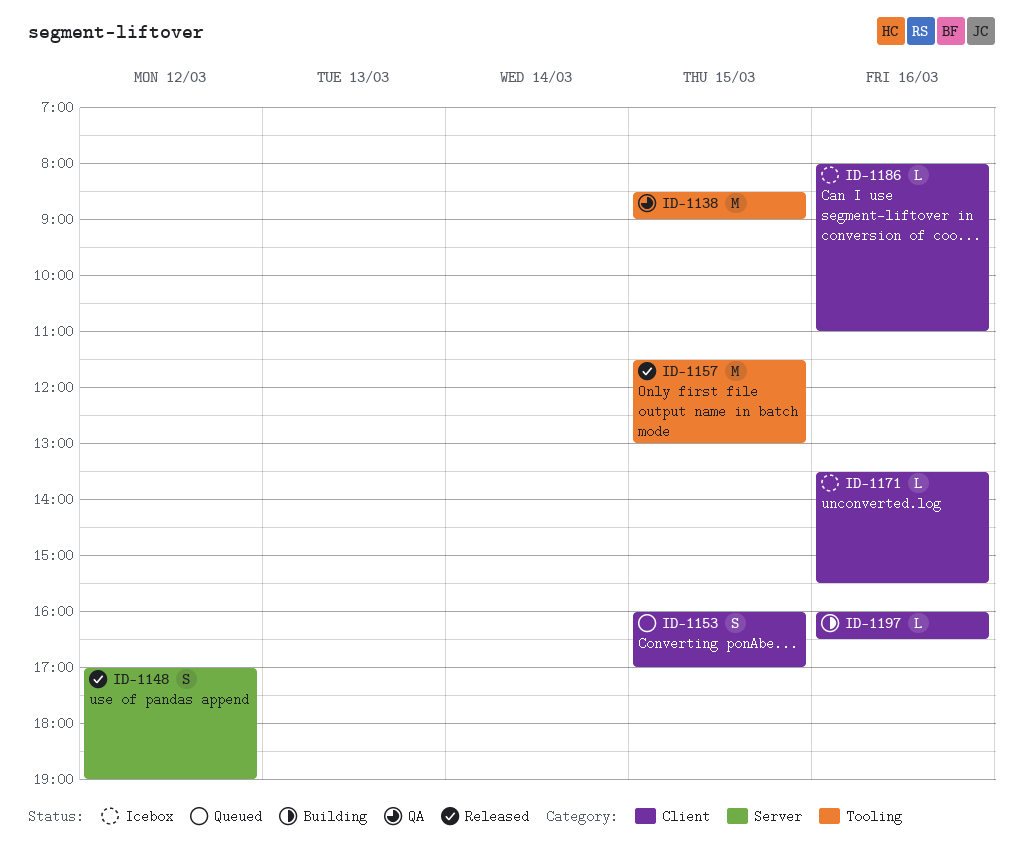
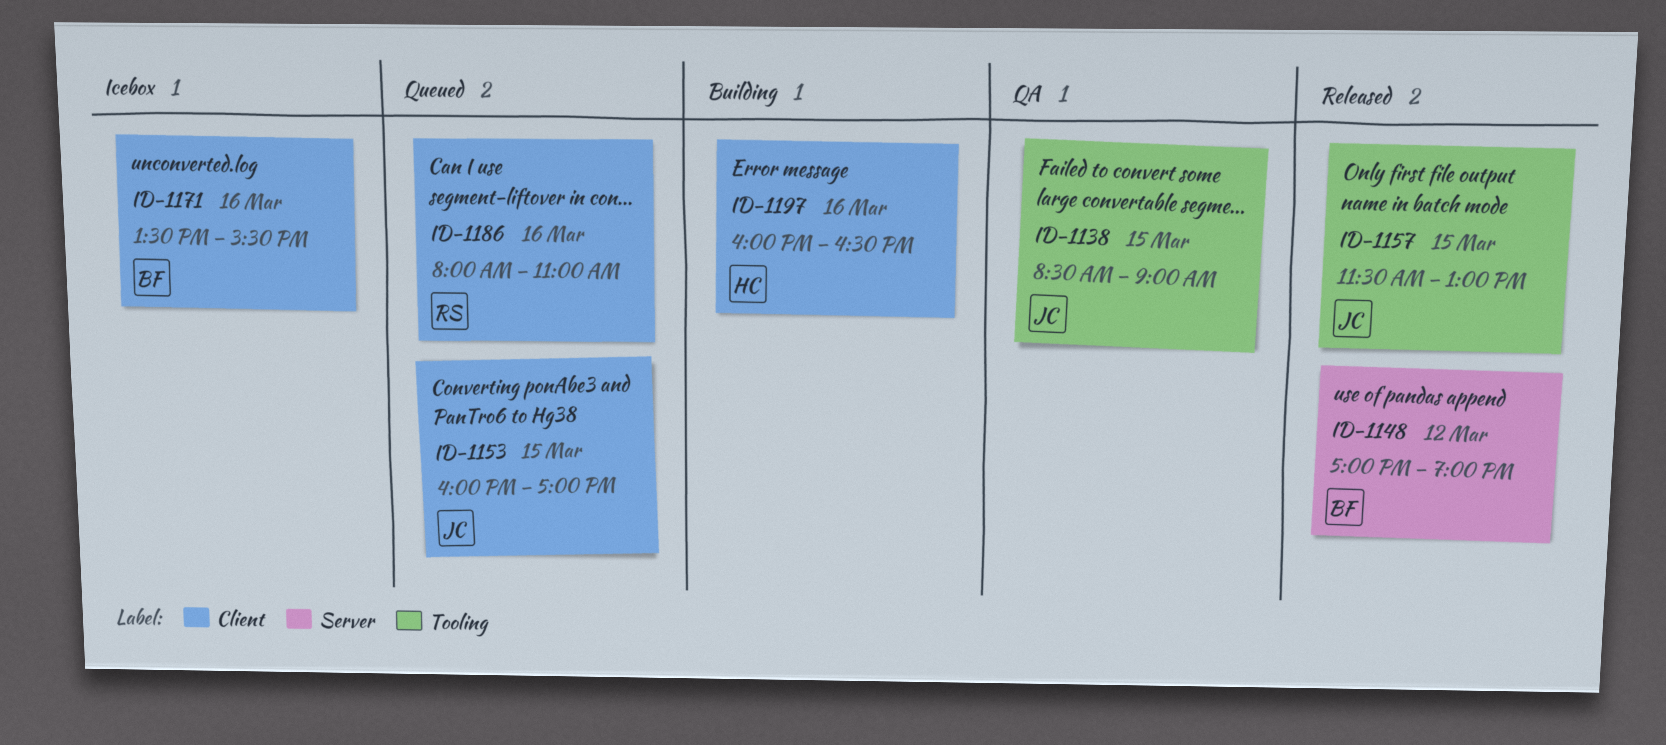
ID-1186, status: Icebox -> Queued

